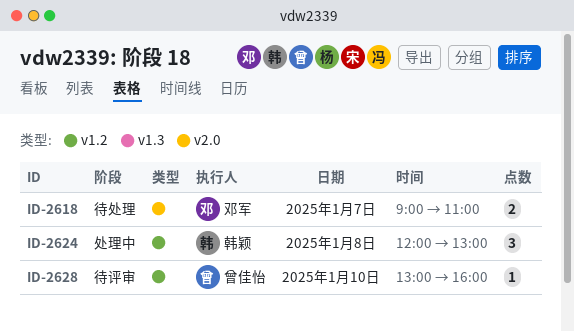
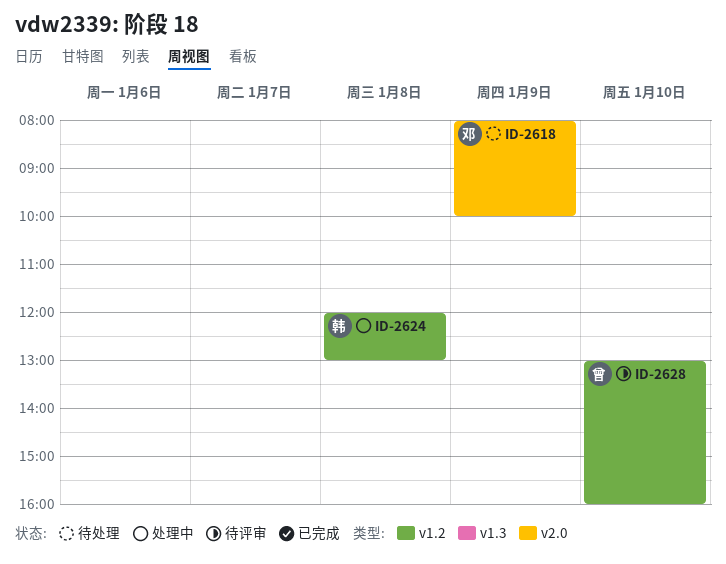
ID-2618, day: Jan 7 -> Jan 9
ID-2618, begins: 09:00 -> 08:00
ID-2618, ends: 11:00 -> 10:00

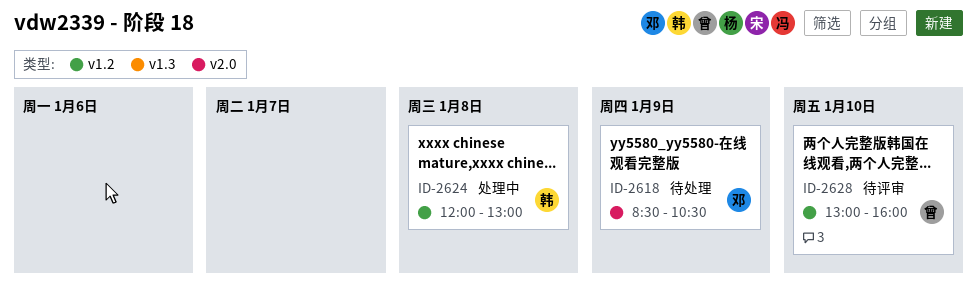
ID-2618, begins: 08:00 -> 08:30
ID-2618, ends: 10:00 -> 10:30

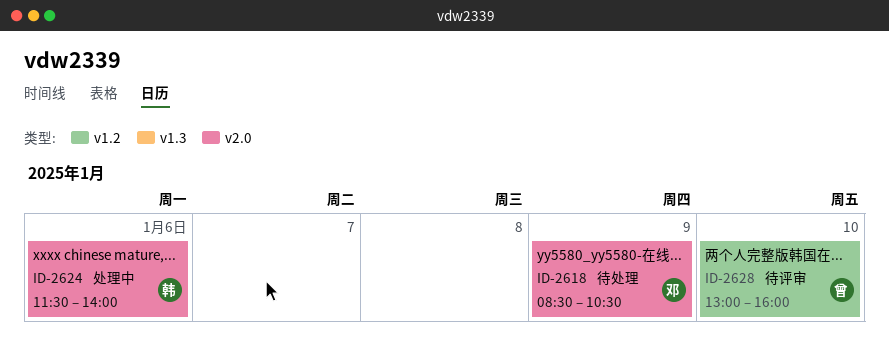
ID-2624, label: v1.2 -> v2.0
ID-2624, day: Jan 8 -> Jan 6
ID-2624, begins: 12:00 -> 11:30
ID-2624, ends: 13:00 -> 14:00

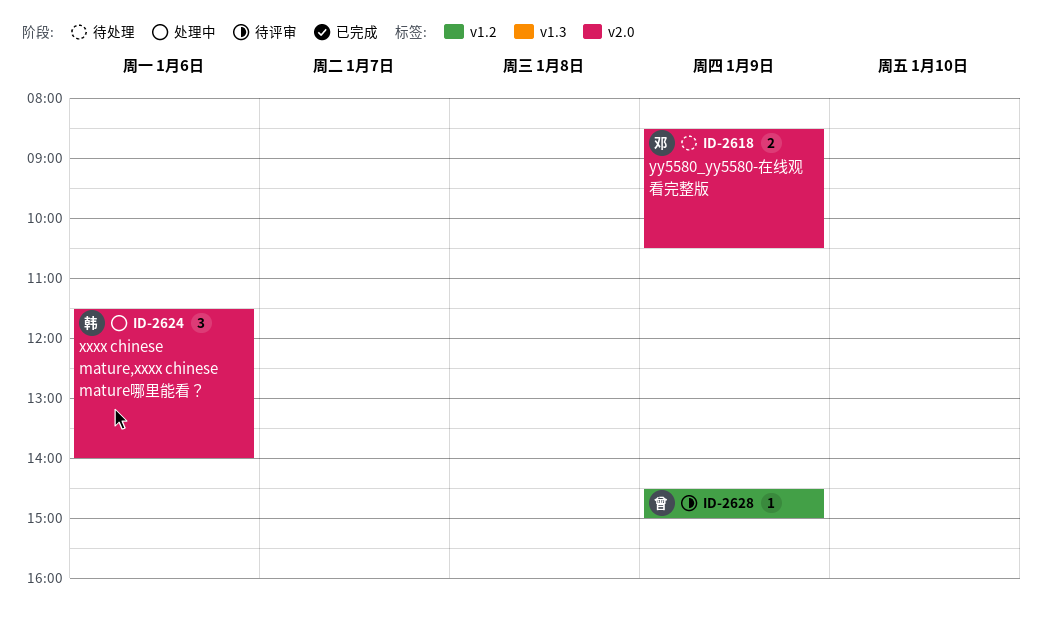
ID-2628, day: Jan 10 -> Jan 9
ID-2628, begins: 13:00 -> 14:30
ID-2628, ends: 16:00 -> 15:00

